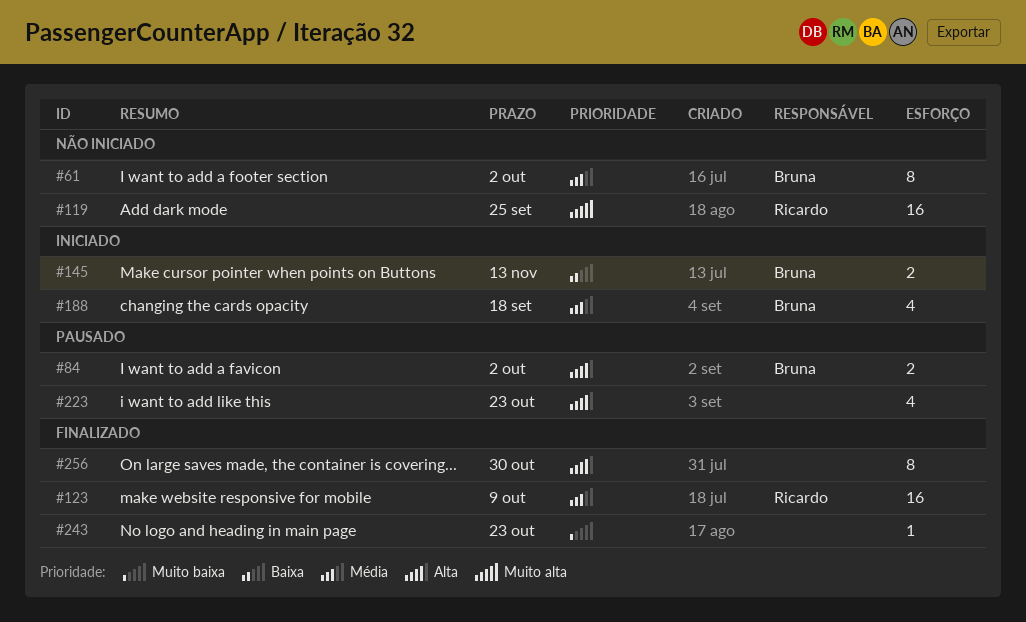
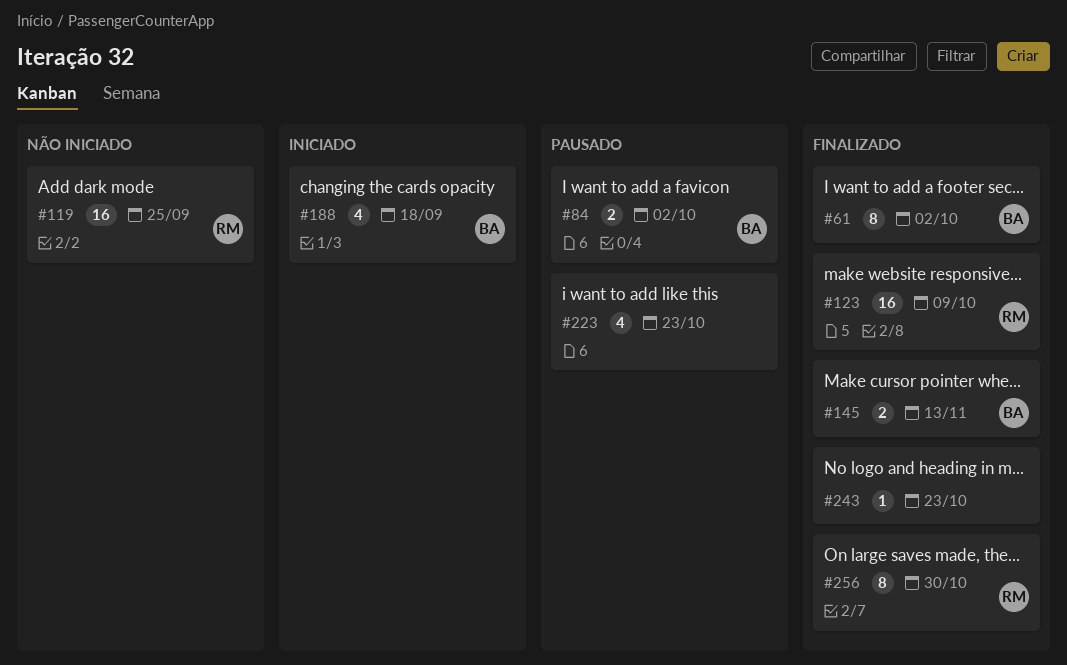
#61, status: Não iniciado -> Finalizado
#145, status: Iniciado -> Finalizado
#256, owner: none -> Ricardo

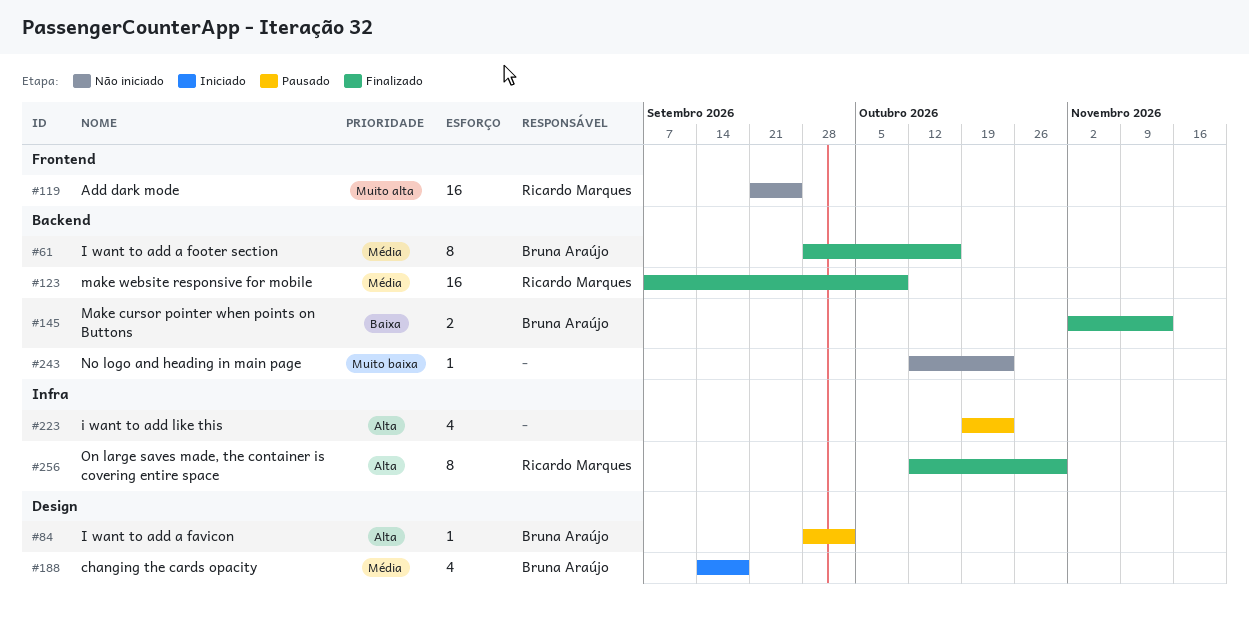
#61, due: Oct 2 -> Oct 16
#84, estimate: 2 -> 1
#243, status: Finalizado -> Não iniciado

